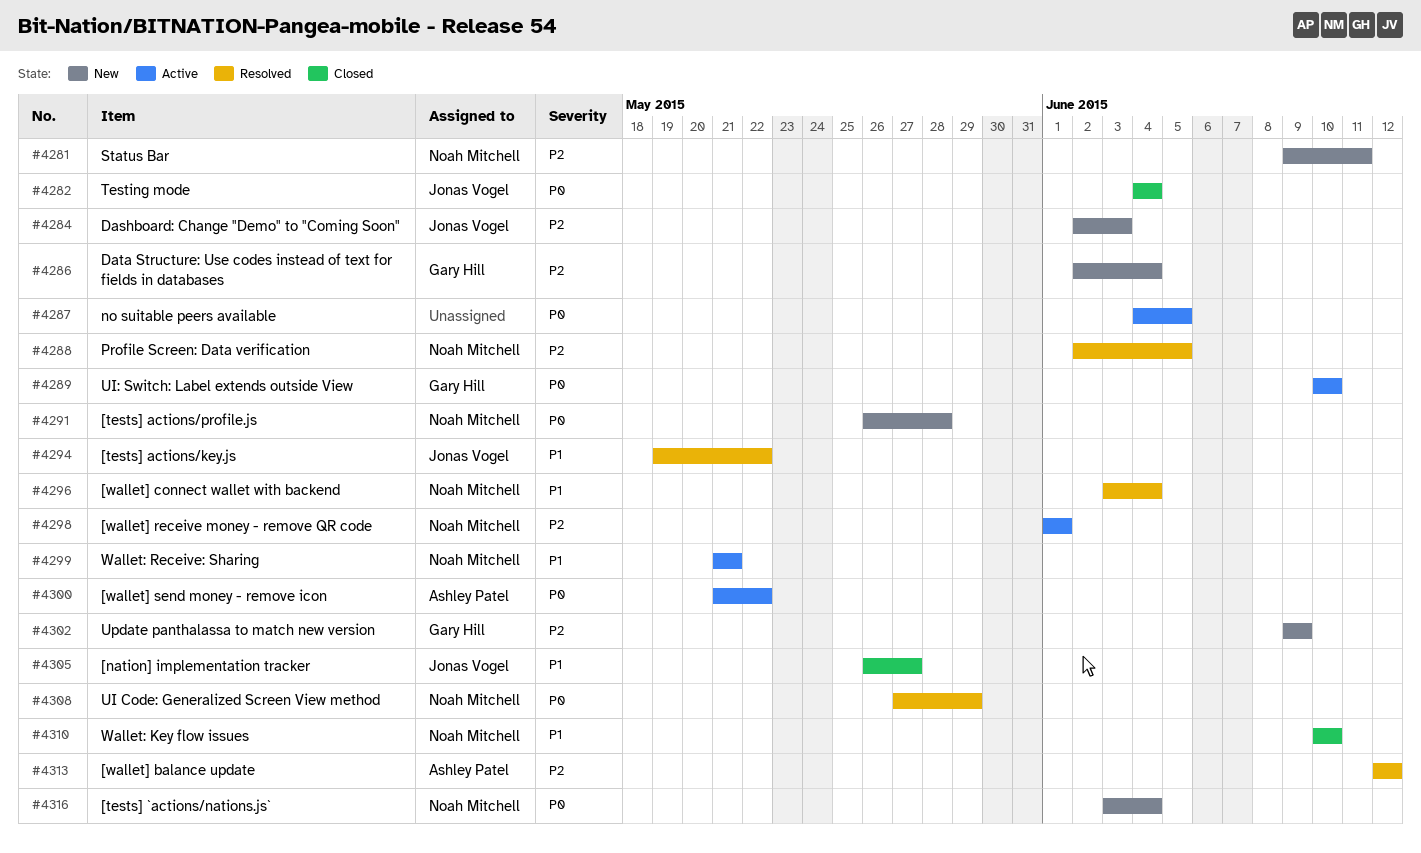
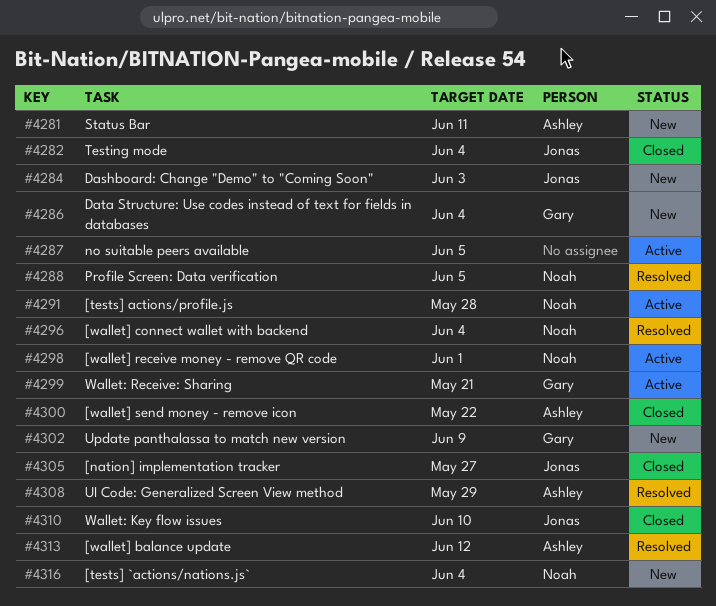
#4281, owner: Noah Mitchell -> Ashley Patel
#4289: present -> none
#4291, status: New -> Active
#4294: present -> none
#4299, owner: Noah Mitchell -> Gary Hill
#4300, status: Active -> Closed
#4308, owner: Noah Mitchell -> Ashley Patel
#4310, owner: Noah Mitchell -> Jonas Vogel

